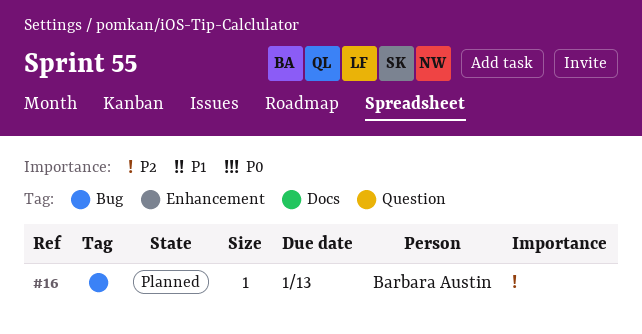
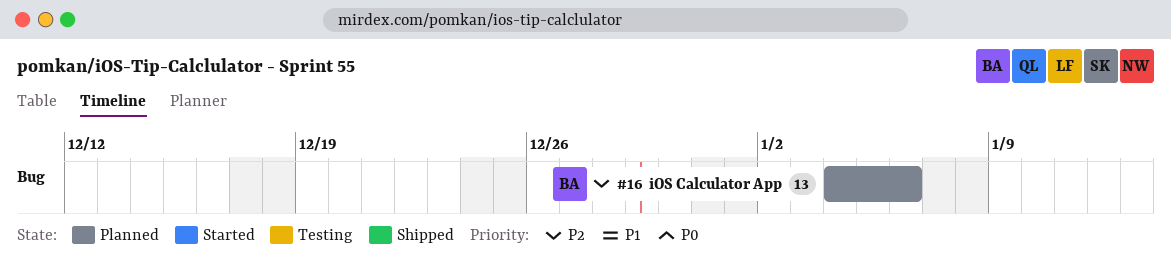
#16, estimate: 1 -> 13
#16, due: Jan 13 -> Jan 6

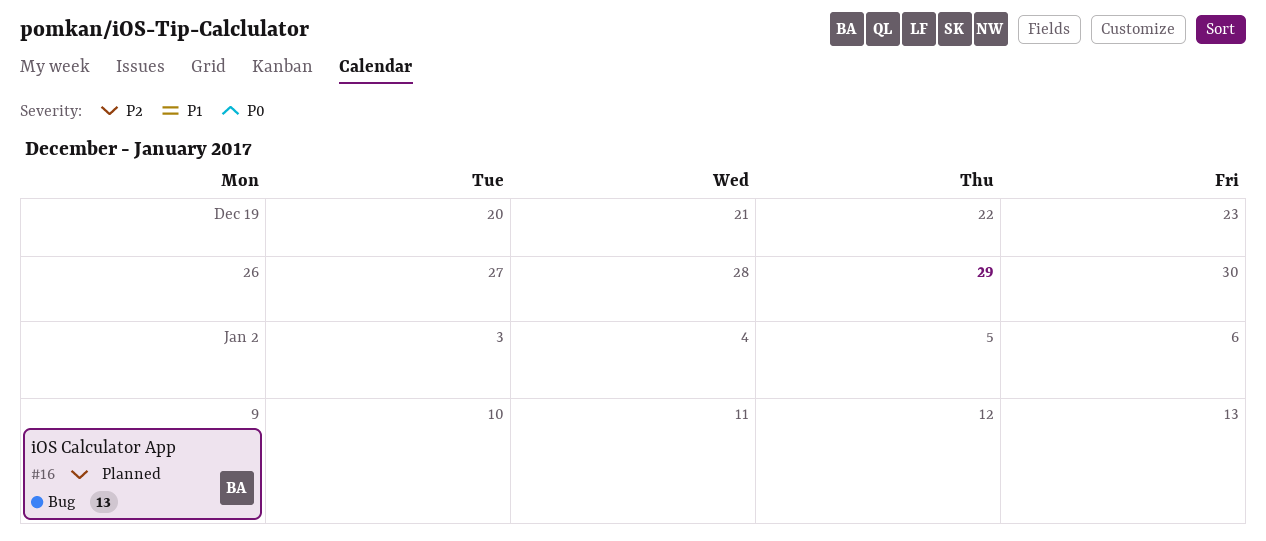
#16, due: Jan 6 -> Jan 9

